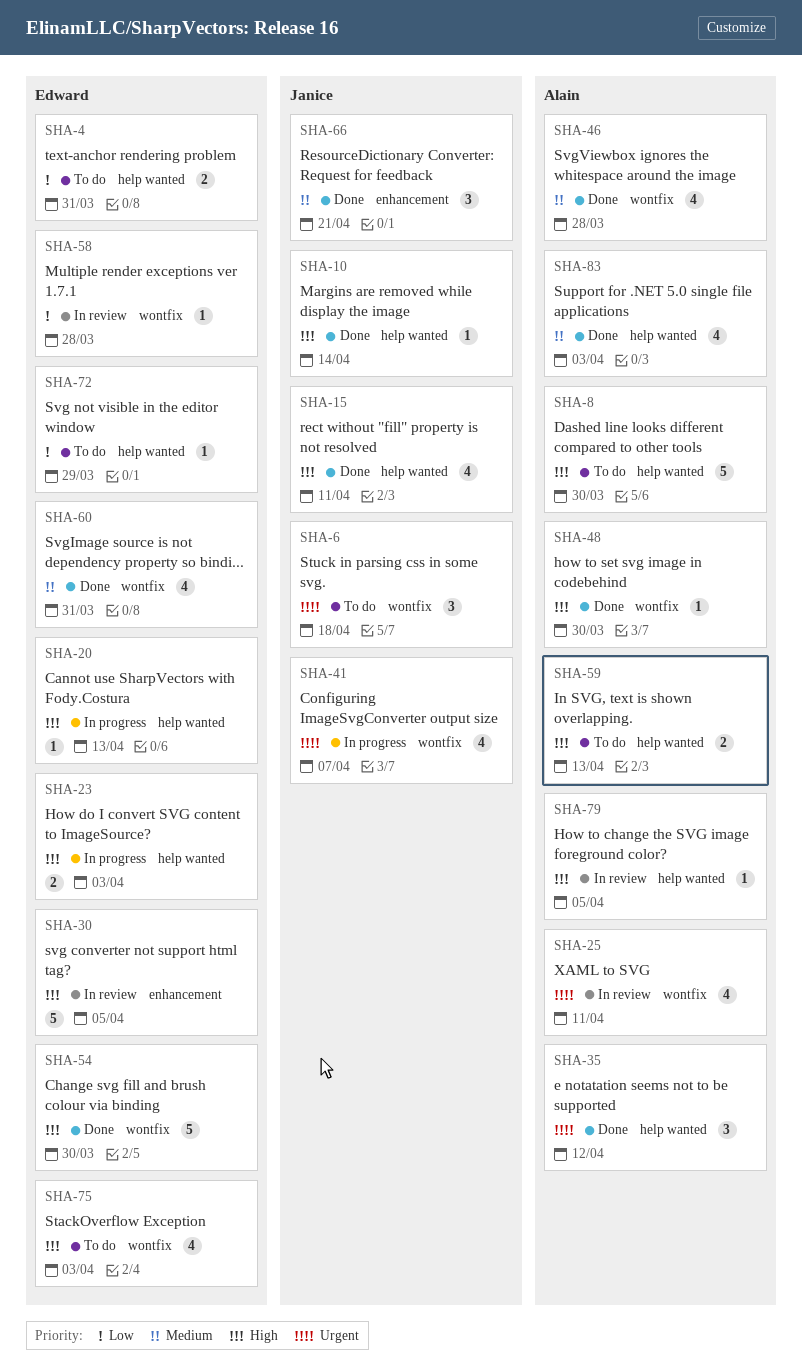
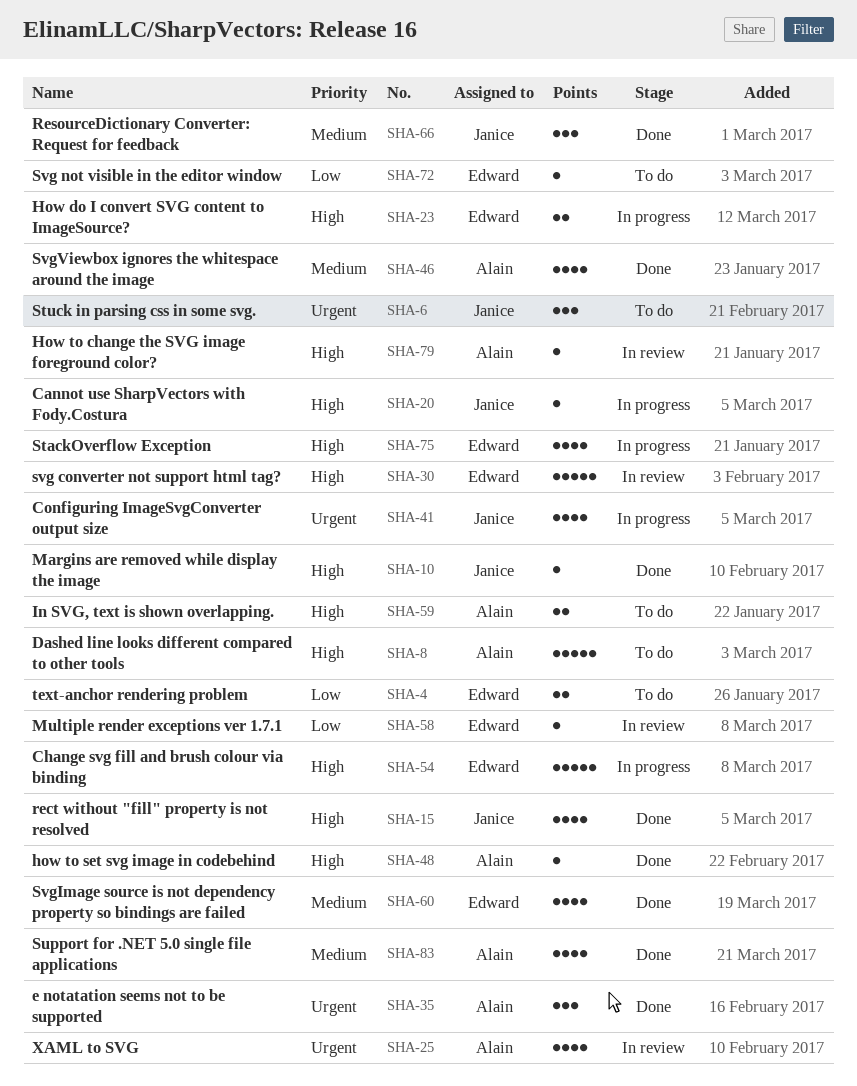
SHA-20, owner: Edward -> Janice
SHA-54, status: Done -> In progress
SHA-75, status: To do -> In progress

